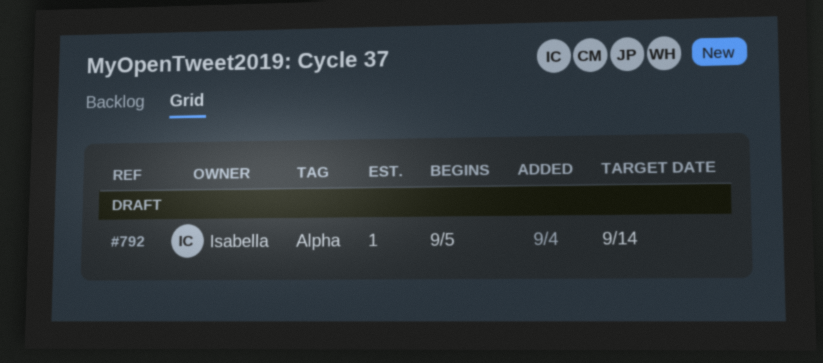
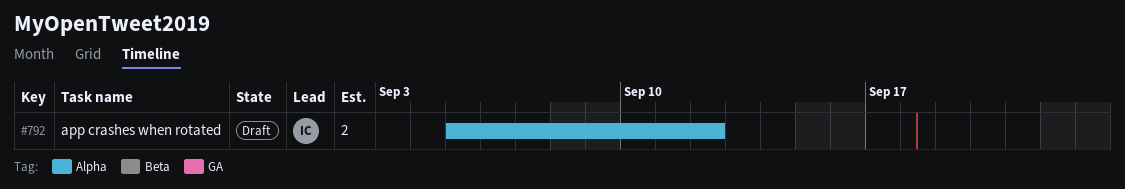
#792, estimate: 1 -> 2
#792, due: Sep 14 -> Sep 12

